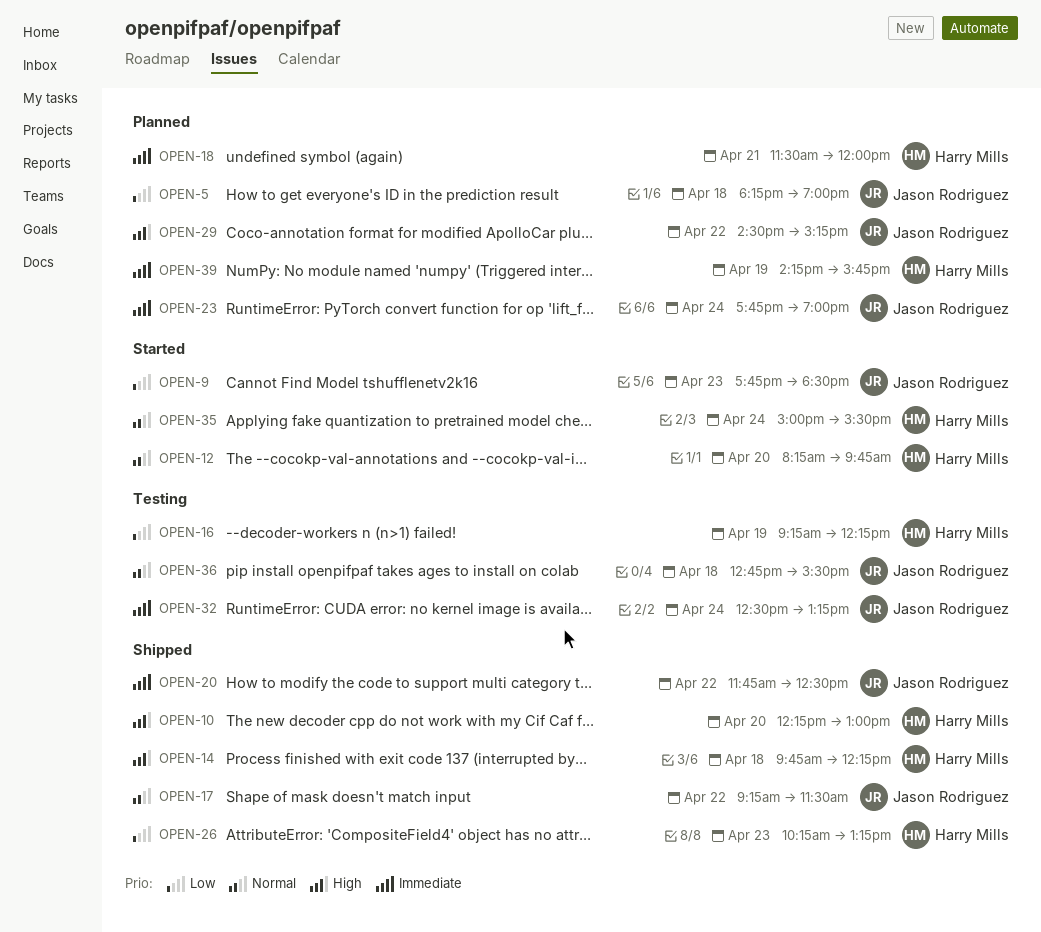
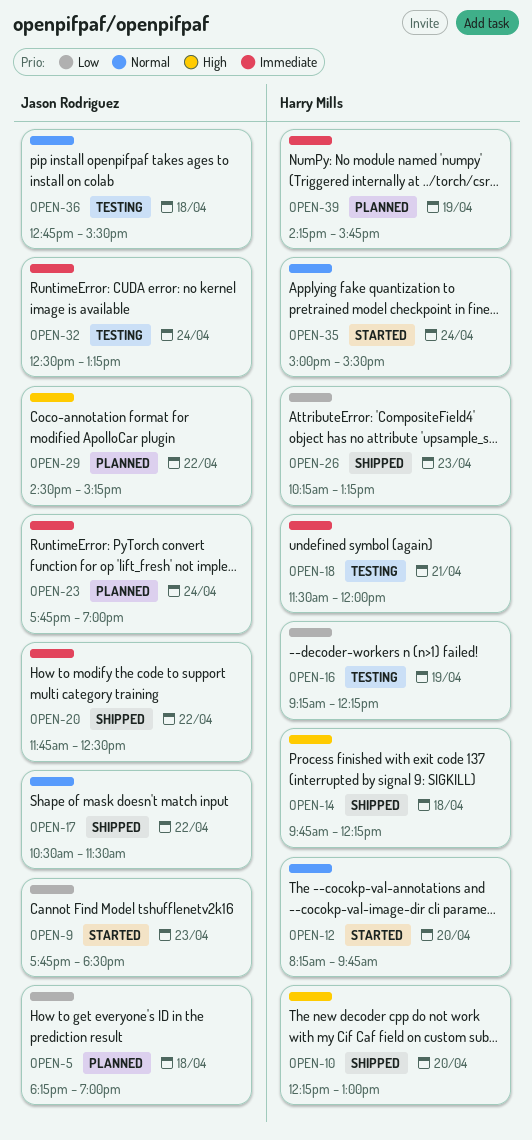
OPEN-17, begins: 09:15 -> 10:30
OPEN-18, status: Planned -> Testing

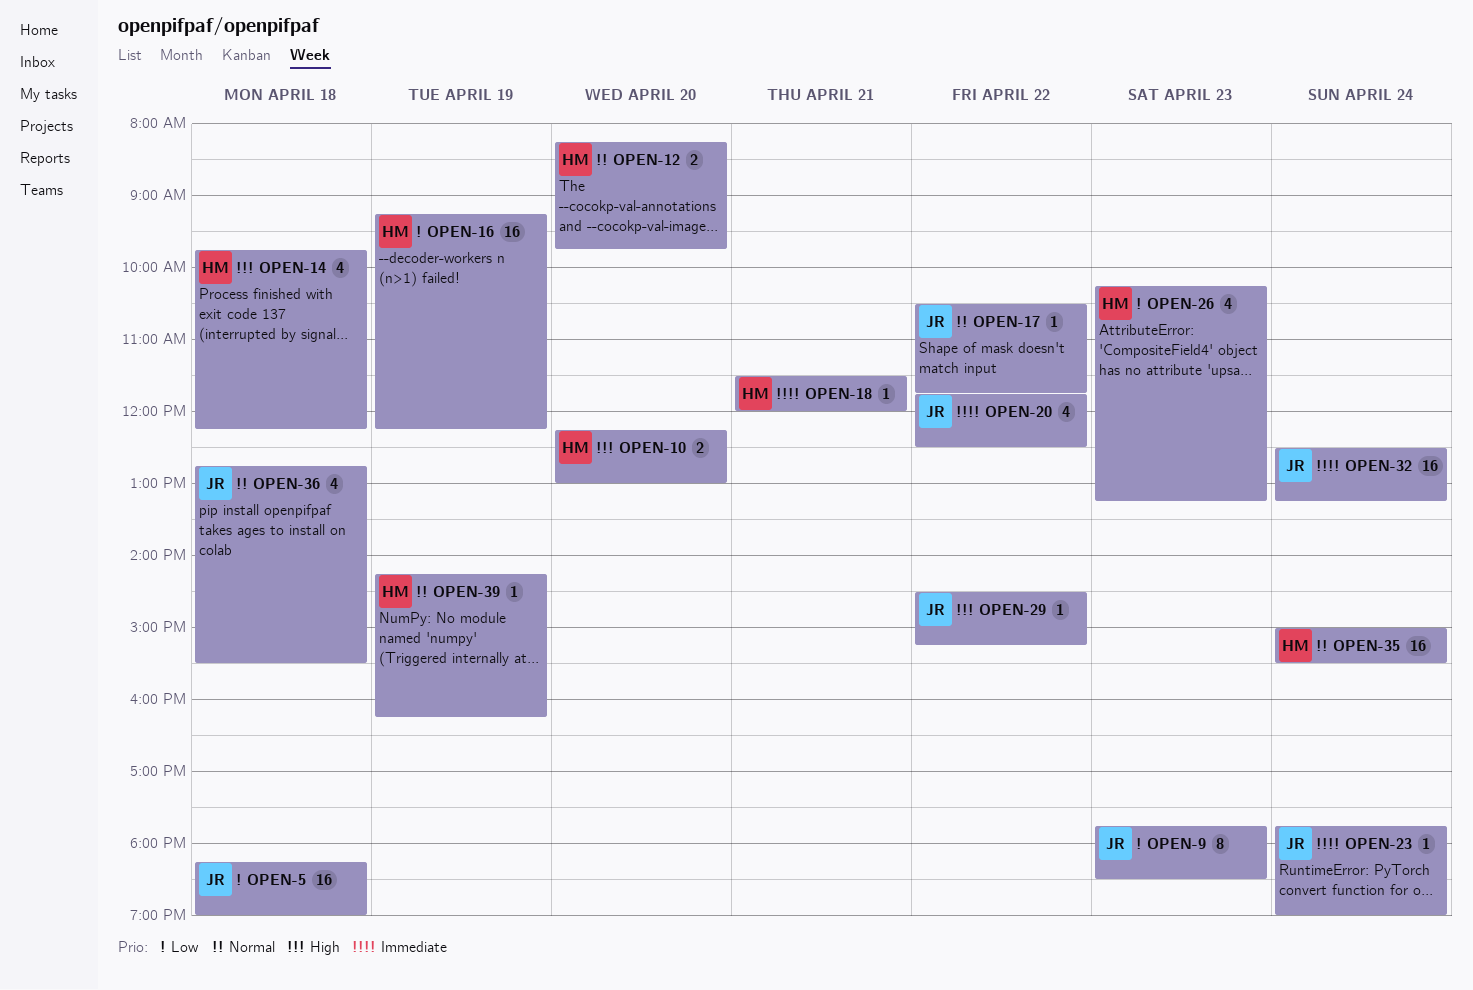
OPEN-17, ends: 11:30 -> 11:45
OPEN-39, priority: Immediate -> Normal
OPEN-39, ends: 15:45 -> 16:15

